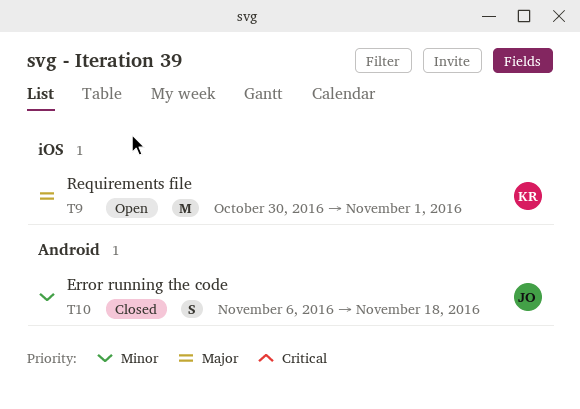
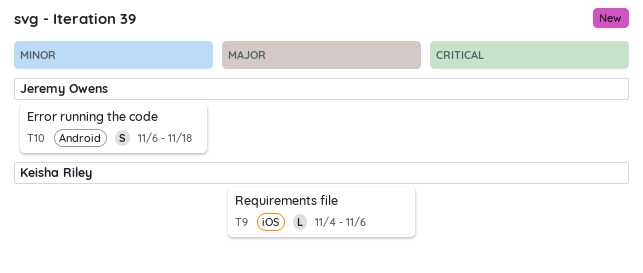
T9, estimate: M -> L
T9, start: Oct 30 -> Nov 4
T9, due: Nov 1 -> Nov 6

